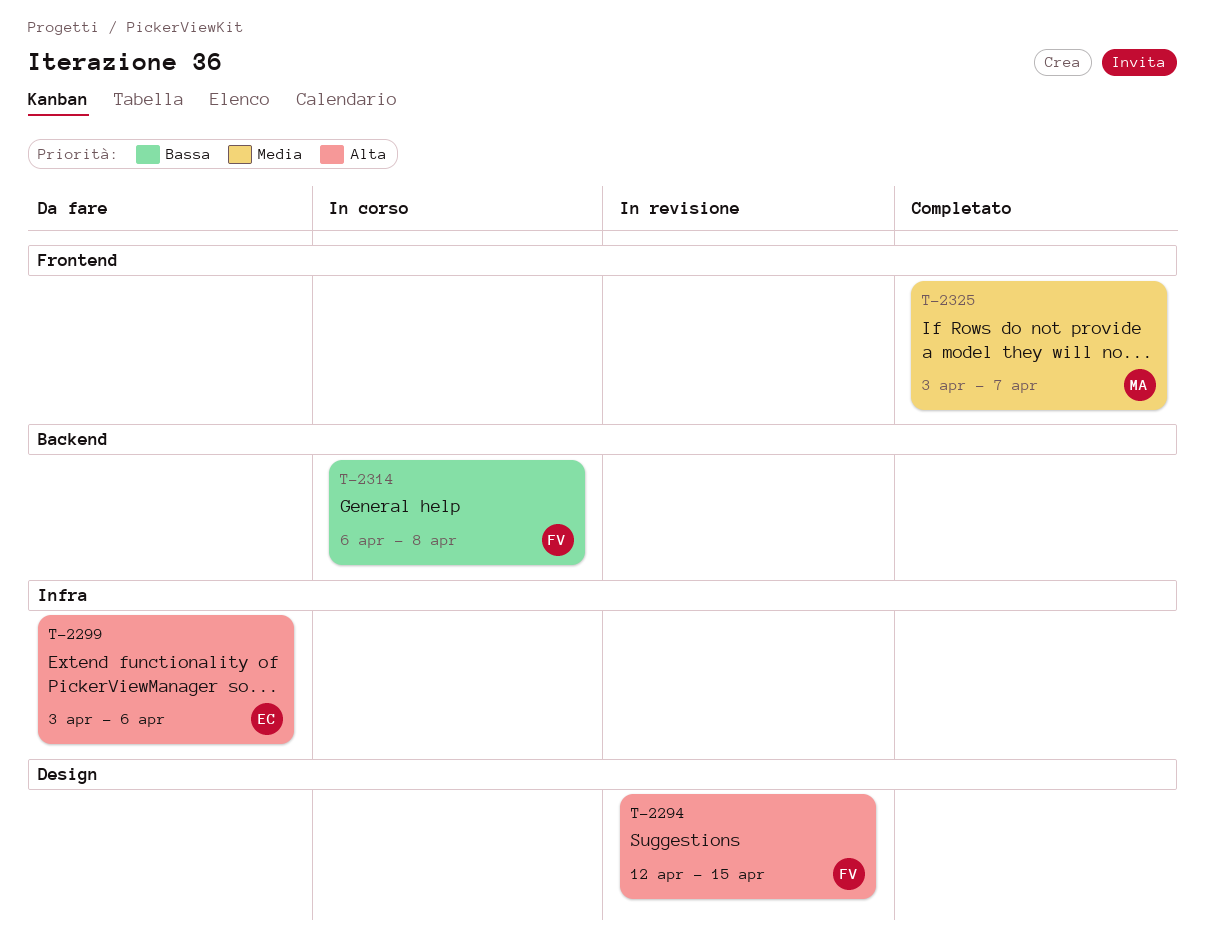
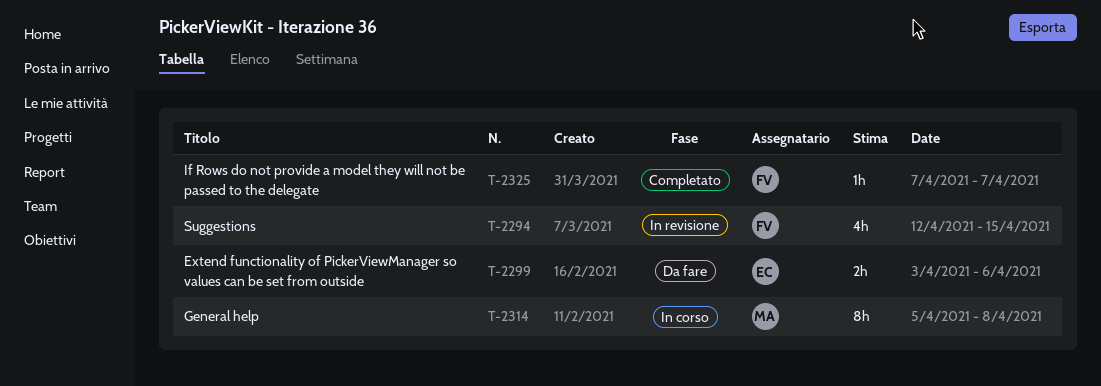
T-2314, owner: FV -> MA
T-2314, start: Apr 6 -> Apr 5
T-2325, owner: MA -> FV
T-2325, start: Apr 3 -> Apr 7

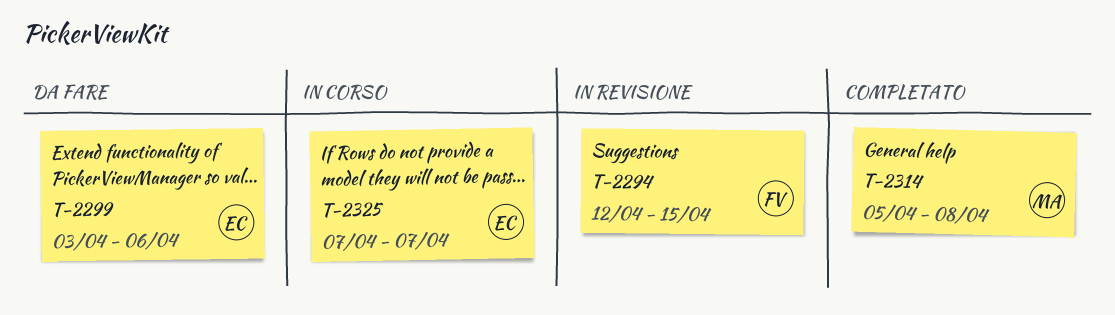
T-2314, status: In corso -> Completato
T-2325, status: Completato -> In corso
T-2325, owner: FV -> EC

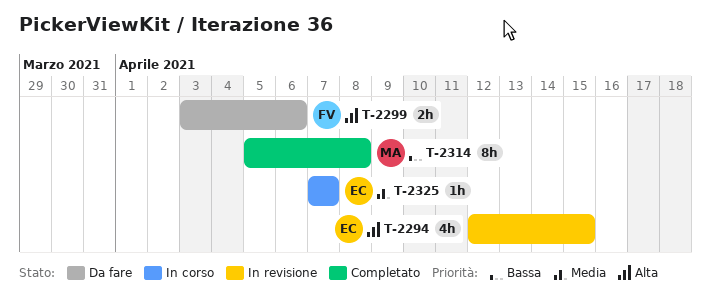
T-2294, owner: FV -> EC
T-2299, owner: EC -> FV

